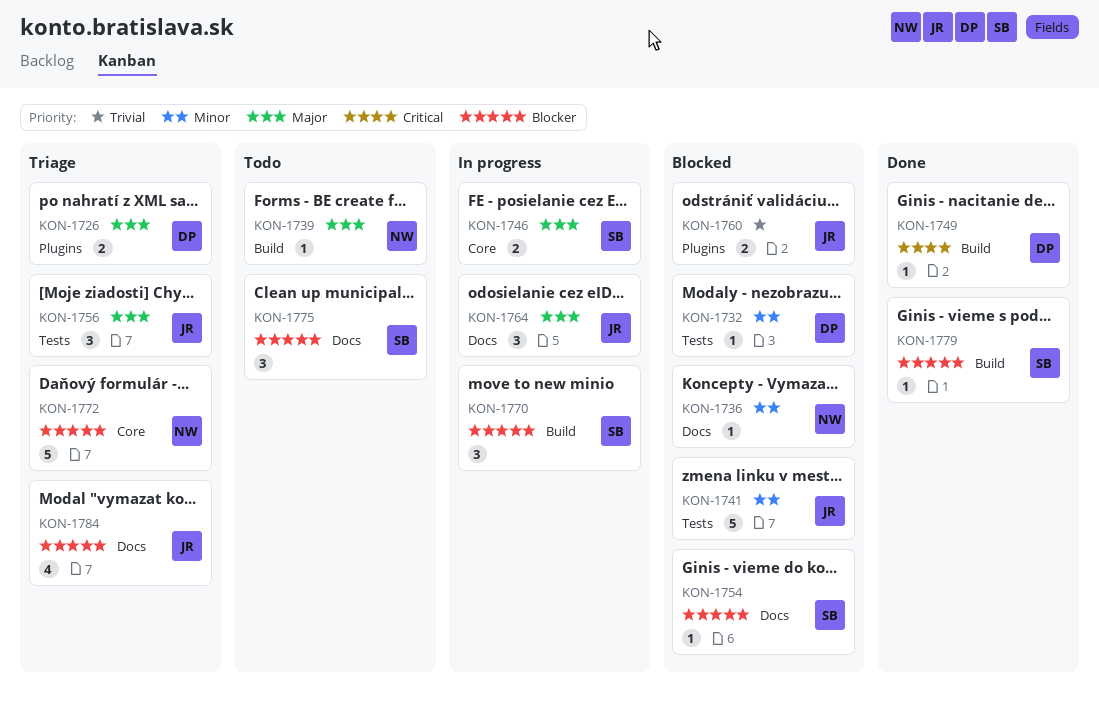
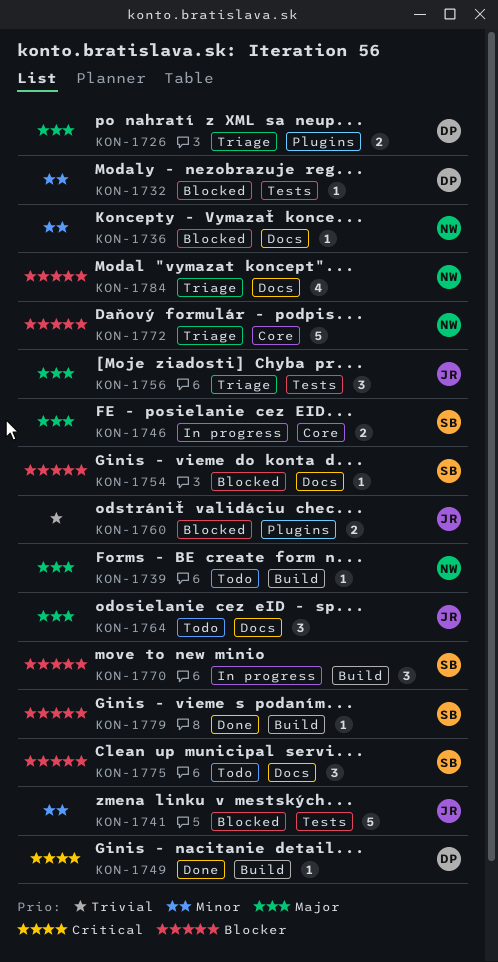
KON-1764, status: In progress -> Todo
KON-1784, owner: JR -> NW

